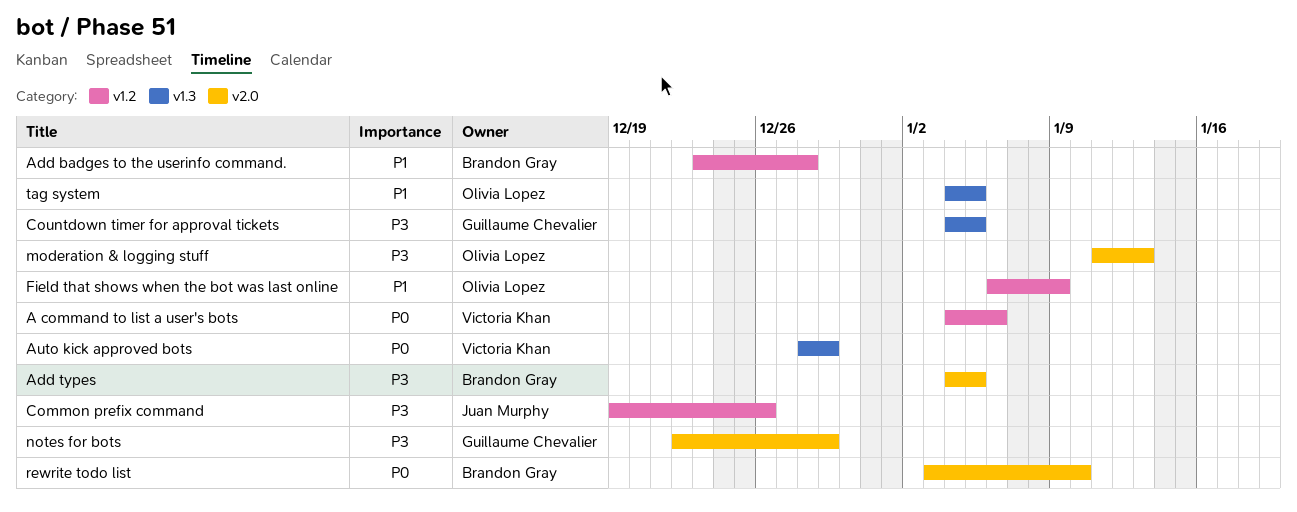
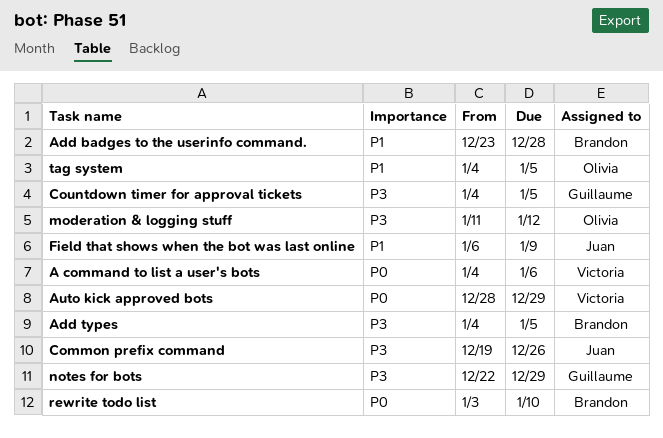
Field that shows when the bot was last online, owner: Olivia Lopez -> Juan Murphy
moderation & logging stuff, due: Jan 13 -> Jan 12

